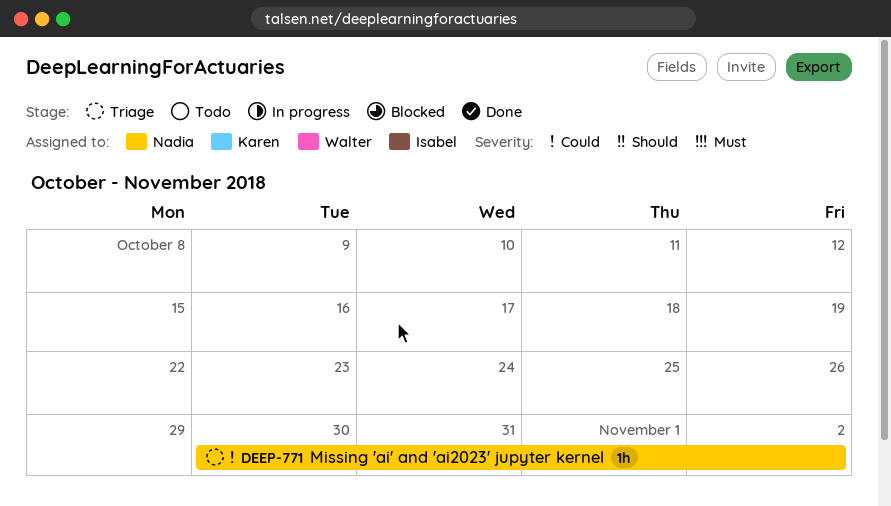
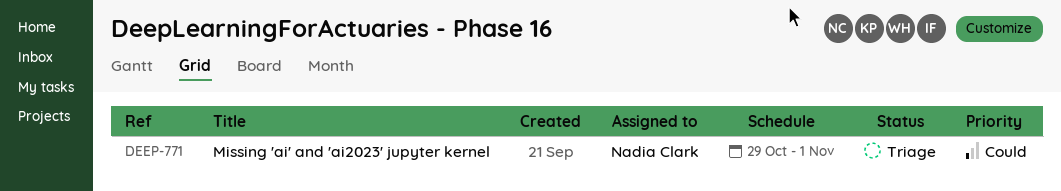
DEEP-771, start: Oct 30 -> Oct 29
DEEP-771, due: Nov 2 -> Nov 1

